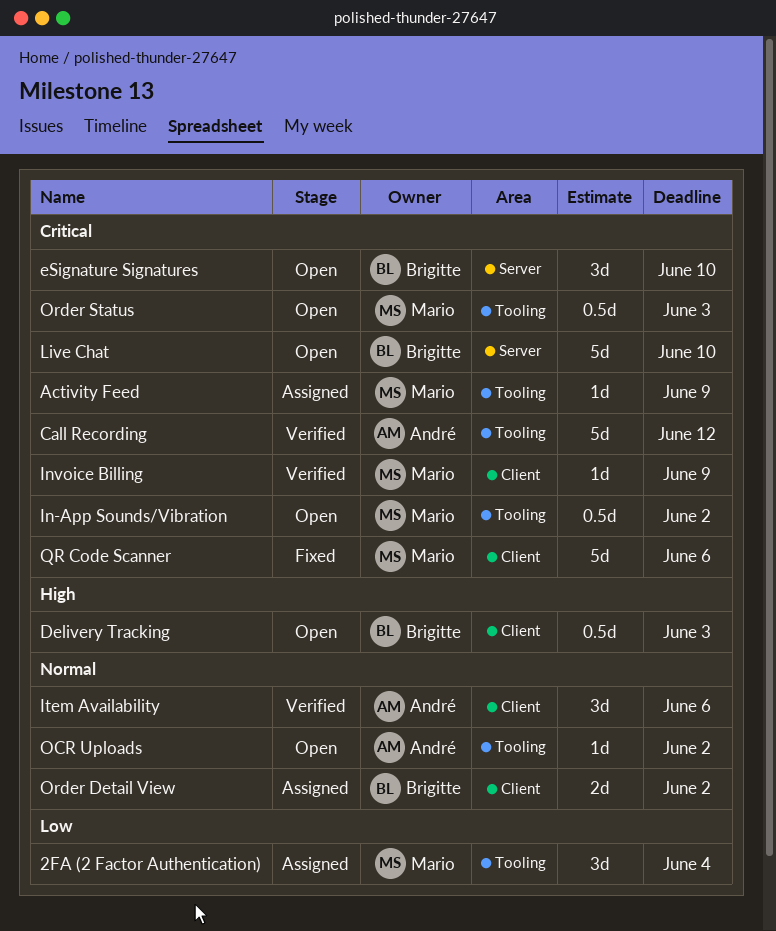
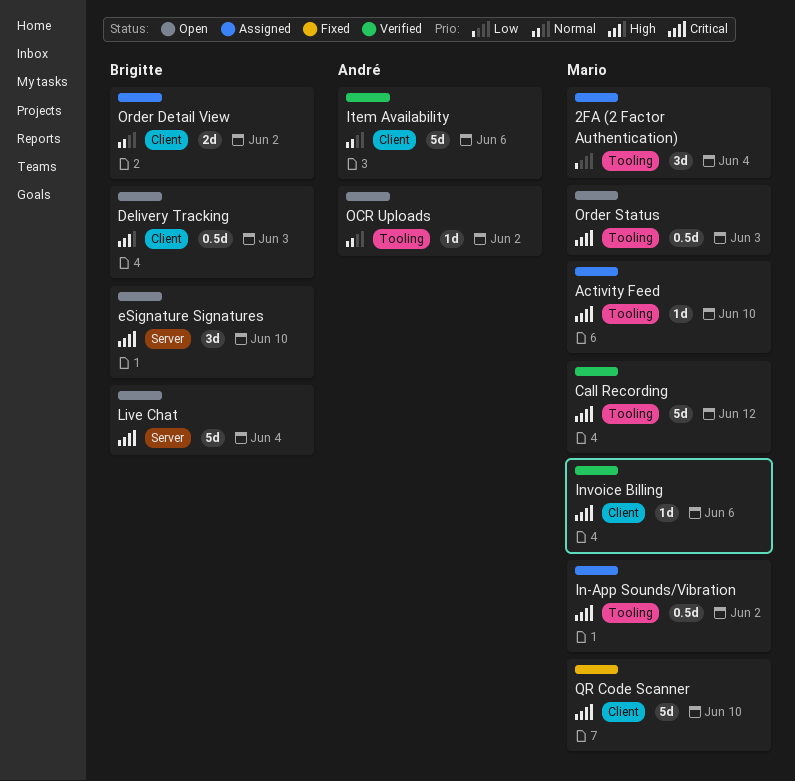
Activity Feed, due: Jun 9 -> Jun 10
Call Recording, owner: André -> Mario
In-App Sounds/Vibration, status: Open -> Assigned
Invoice Billing, due: Jun 9 -> Jun 6
Item Availability, estimate: 3d -> 5d
Live Chat, due: Jun 10 -> Jun 4
QR Code Scanner, due: Jun 6 -> Jun 10

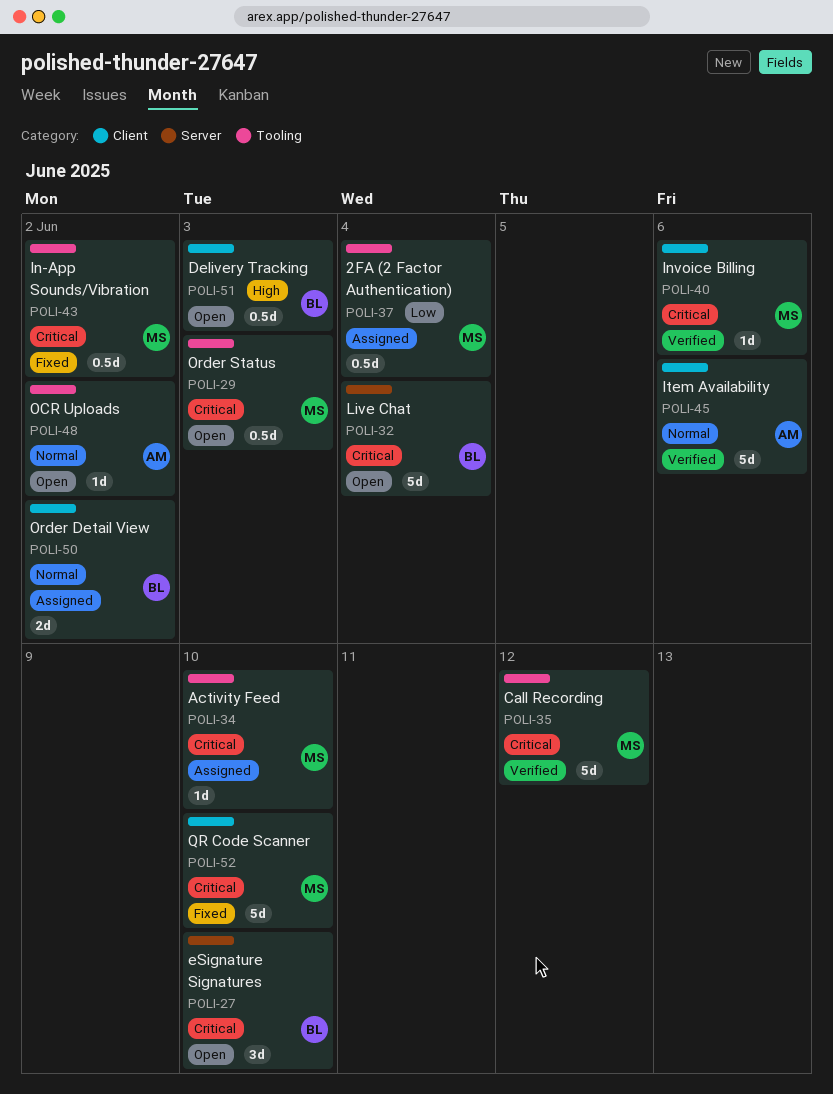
2FA (2 Factor Authentication), estimate: 3d -> 0.5d
In-App Sounds/Vibration, status: Assigned -> Fixed

